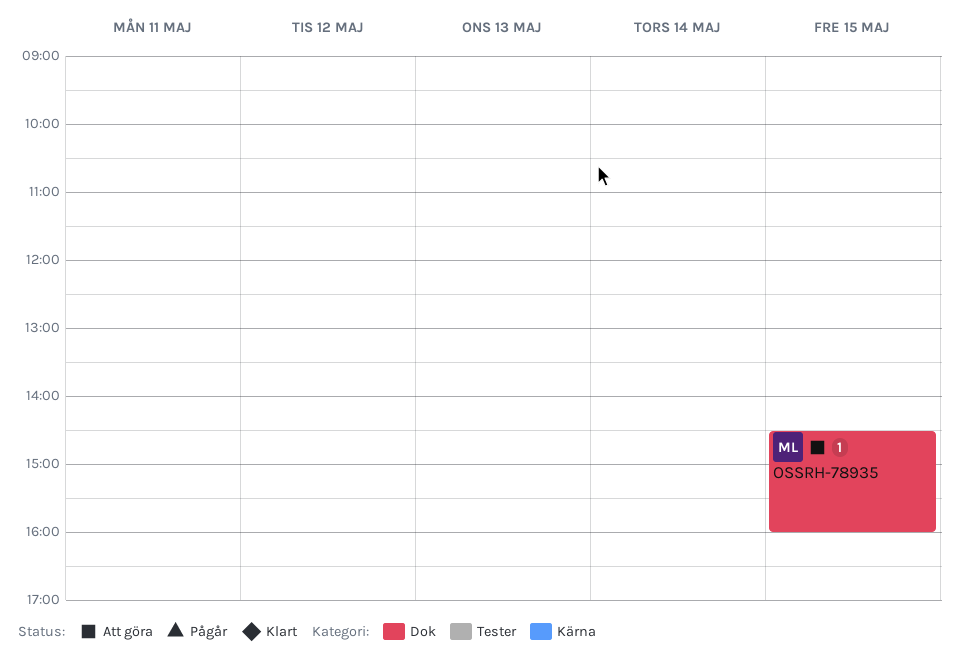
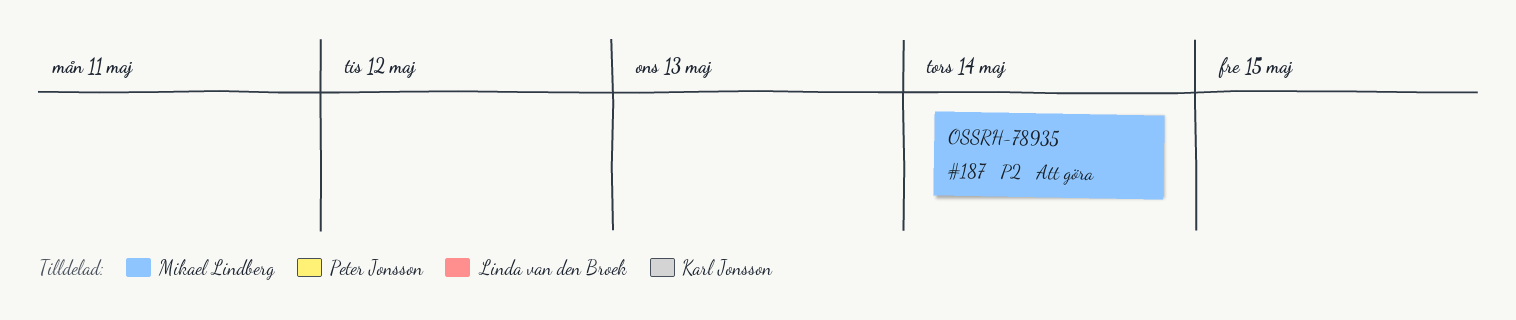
OSSRH-78935, day: May 15 -> May 14

